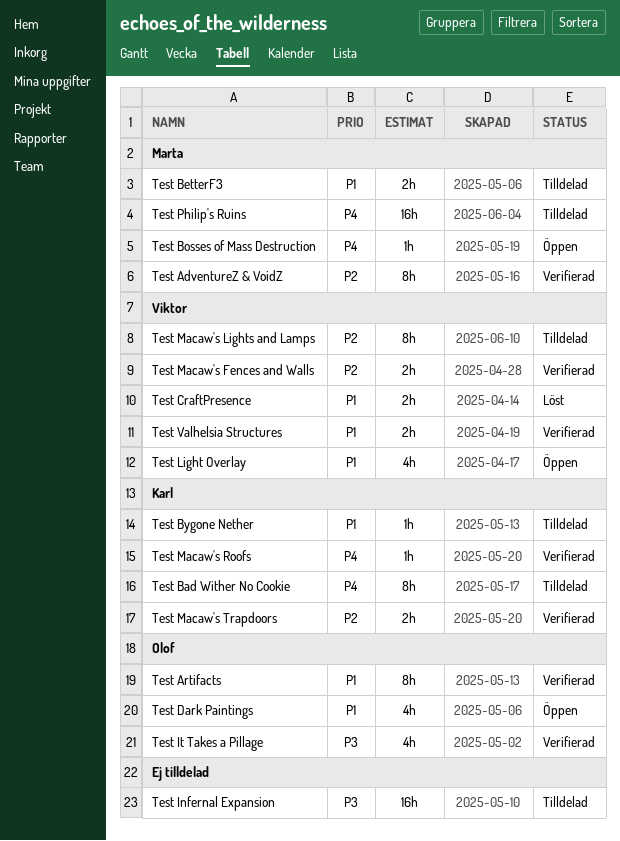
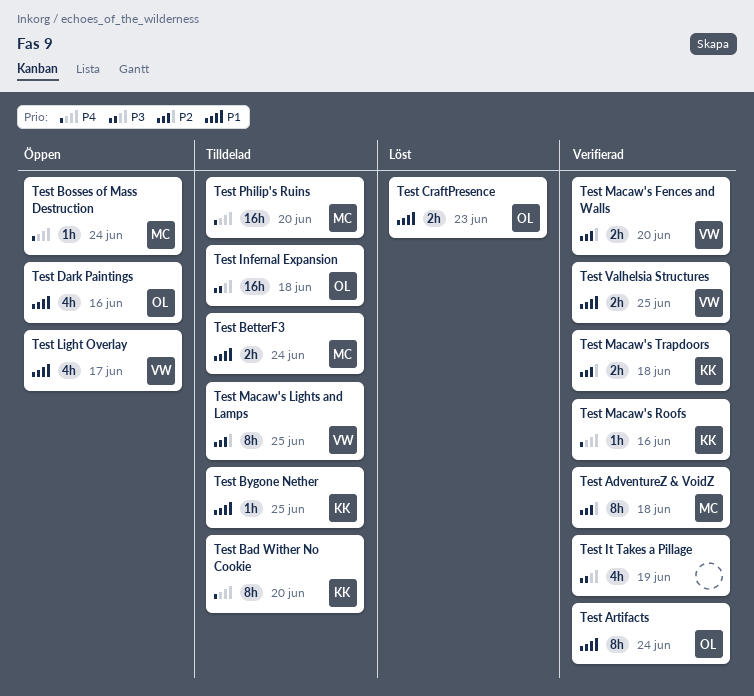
Test CraftPresence, owner: Viktor -> Olof
Test Infernal Expansion, owner: none -> Olof
Test It Takes a Pillage, owner: Olof -> none

